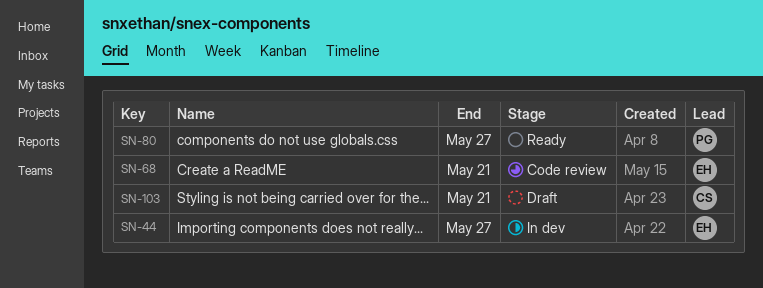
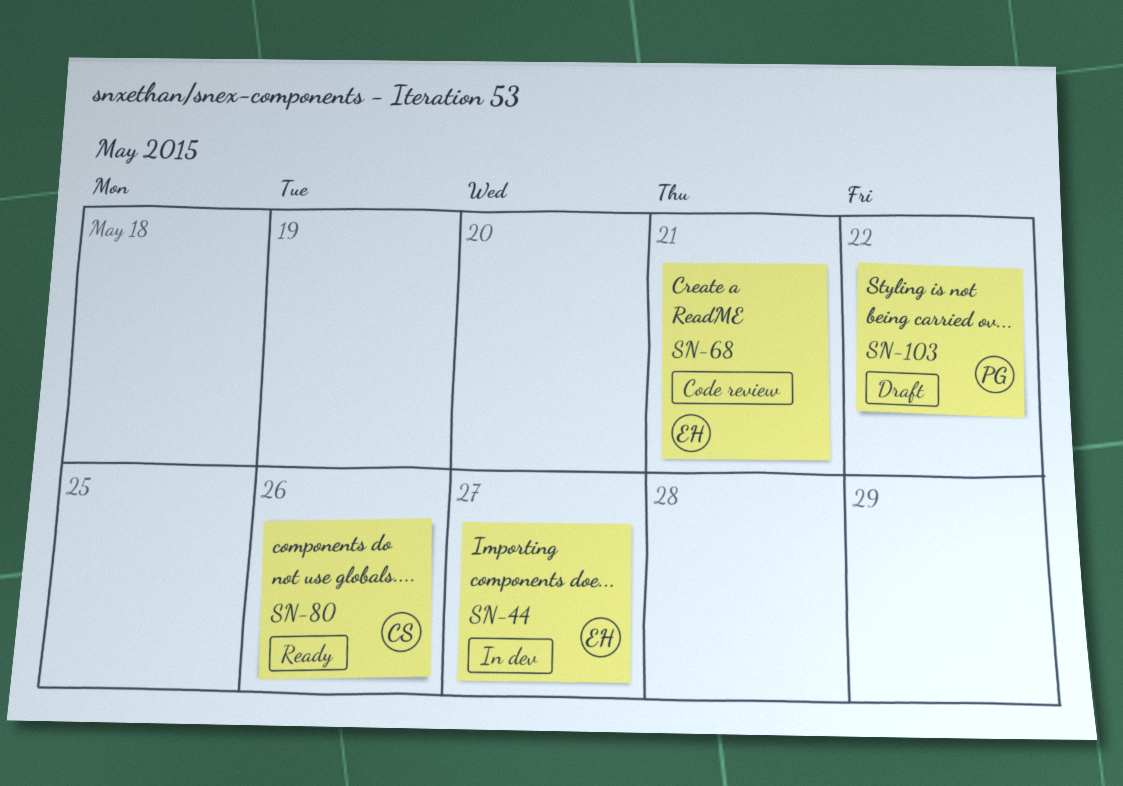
SN-80, owner: PG -> CS
SN-80, due: May 27 -> May 26
SN-103, owner: CS -> PG
SN-103, due: May 21 -> May 22

